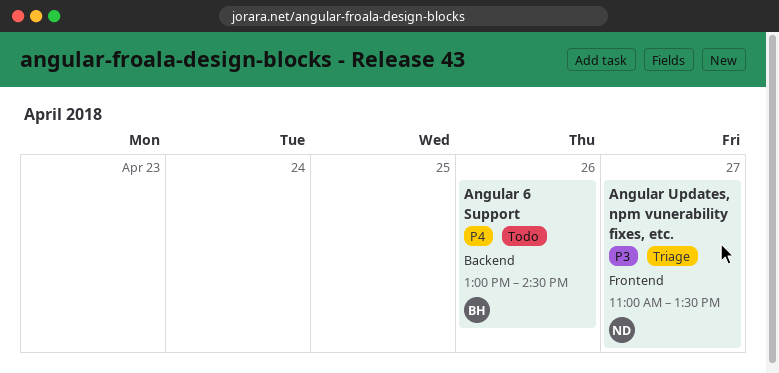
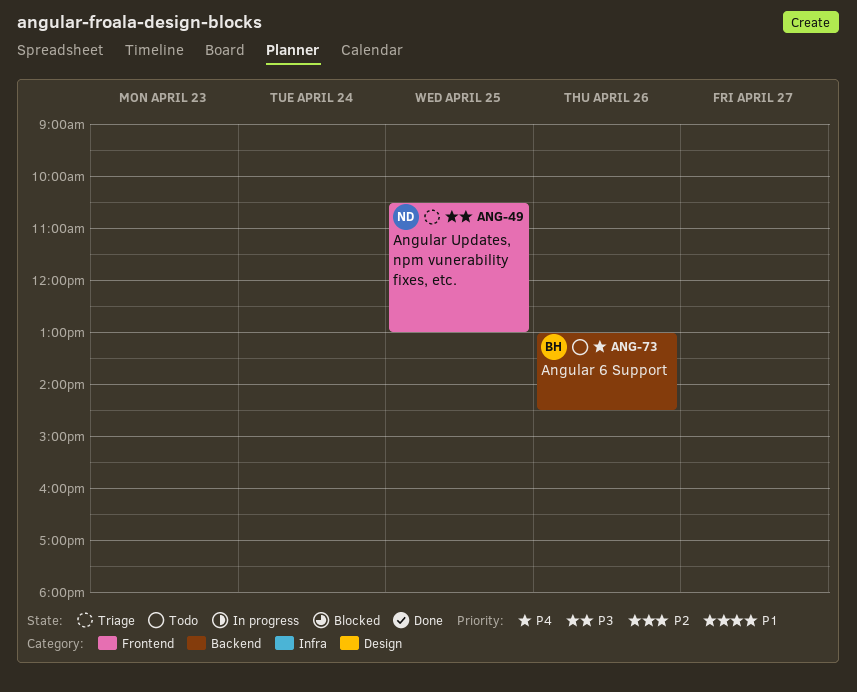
Angular Updates, npm vunerability fixes, etc., day: Apr 27 -> Apr 25
Angular Updates, npm vunerability fixes, etc., begins: 11:00 -> 10:30
Angular Updates, npm vunerability fixes, etc., ends: 13:30 -> 13:00

